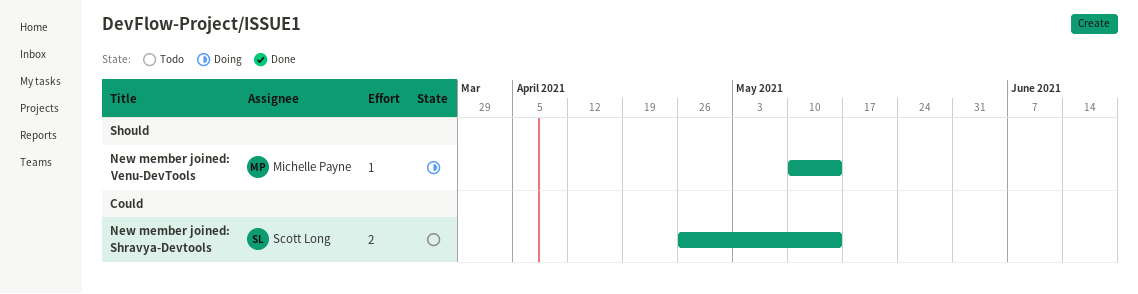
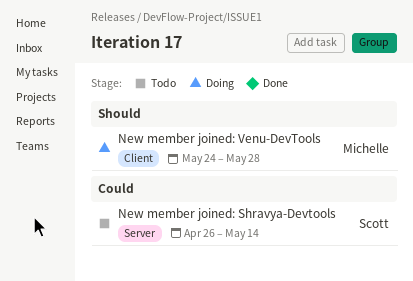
New member joined: Venu-DevTools, start: May 10 -> May 24
New member joined: Venu-DevTools, due: May 14 -> May 28

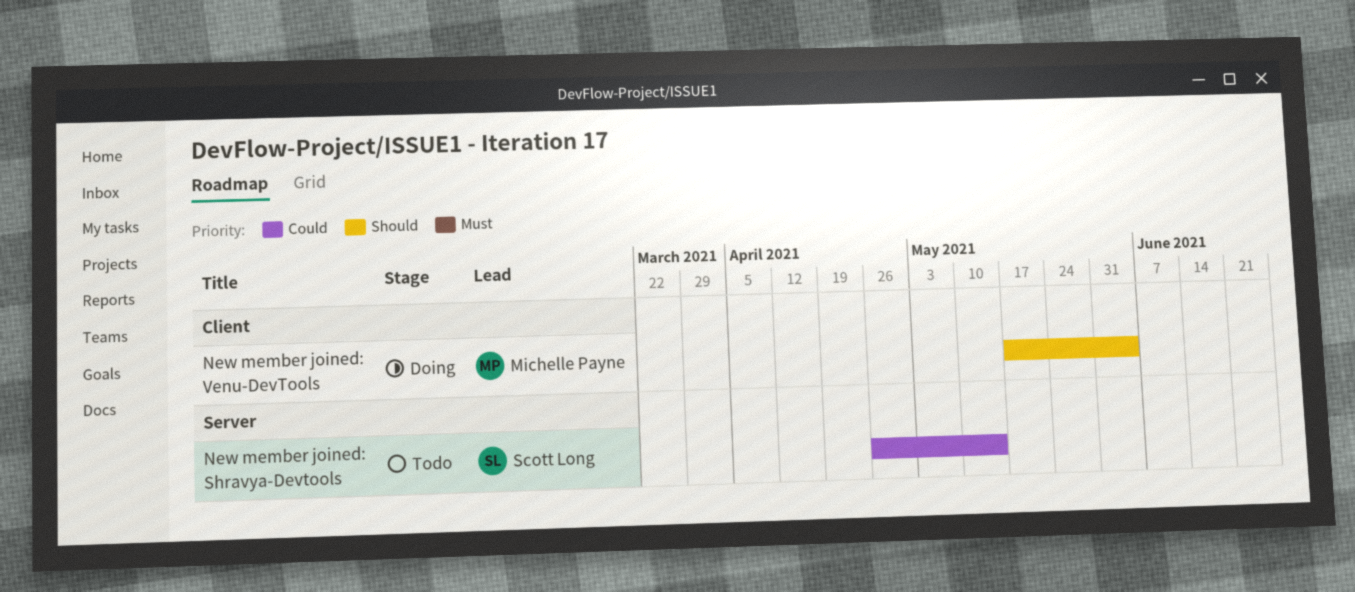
New member joined: Venu-DevTools, start: May 24 -> May 17
New member joined: Venu-DevTools, due: May 28 -> Jun 4

